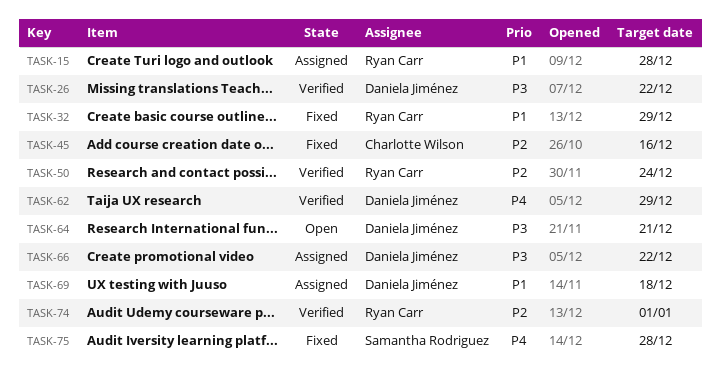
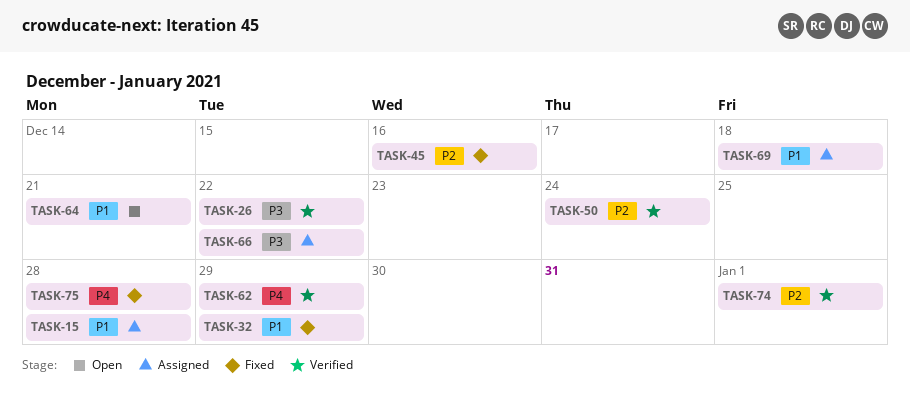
TASK-64, priority: P3 -> P1

